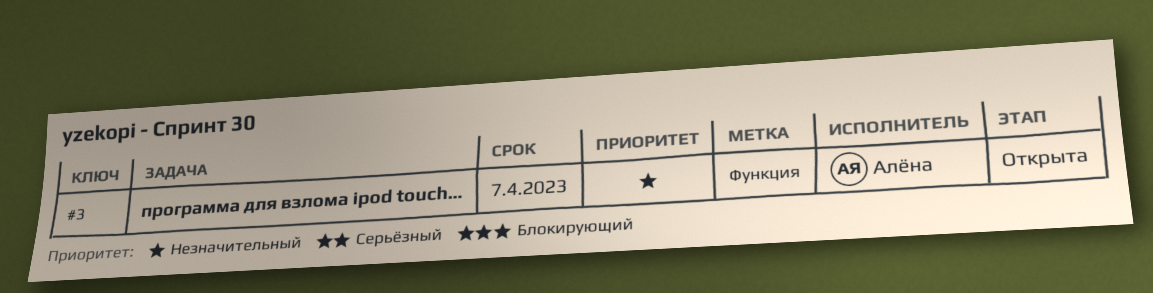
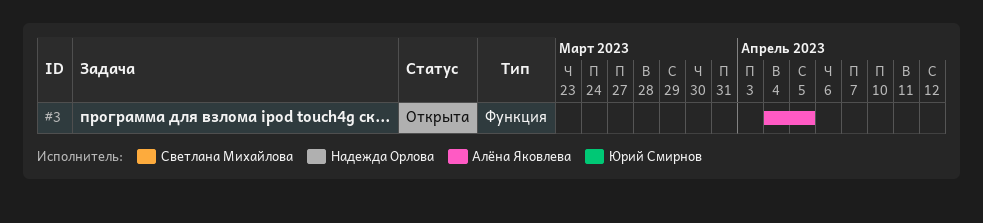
#3, due: Apr 7 -> Apr 5

